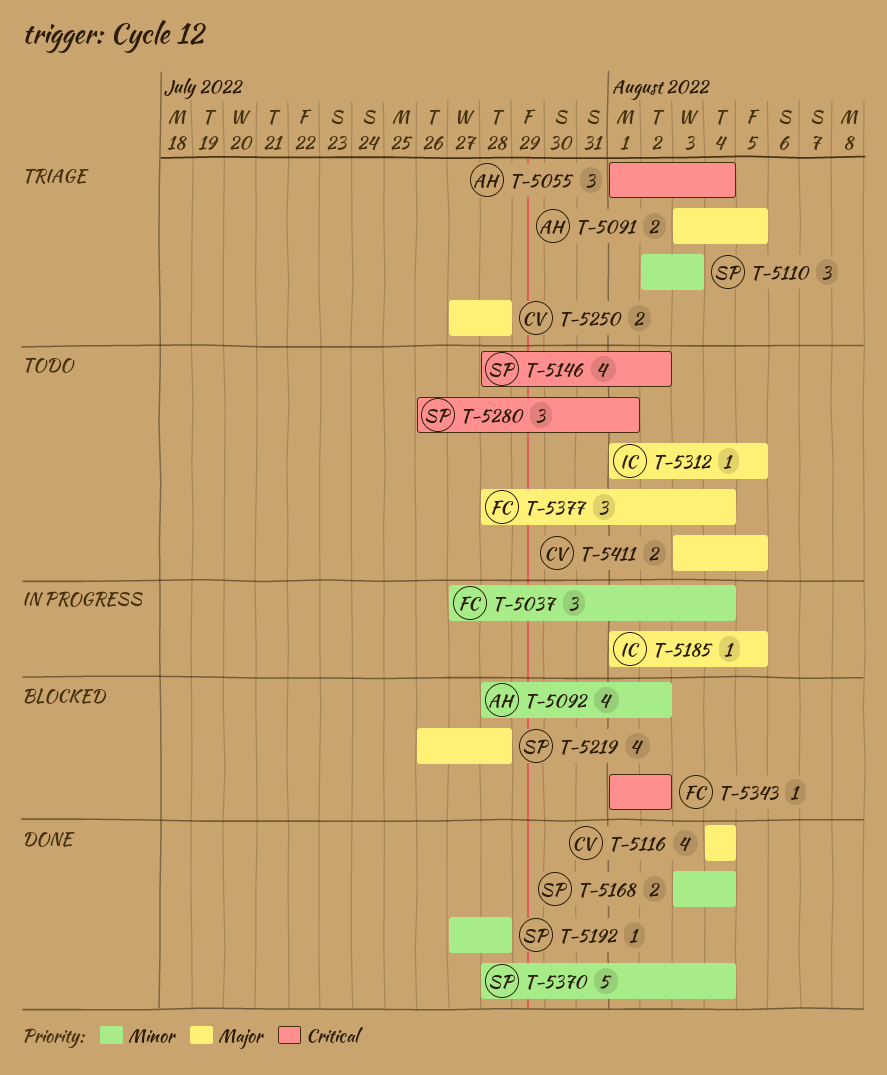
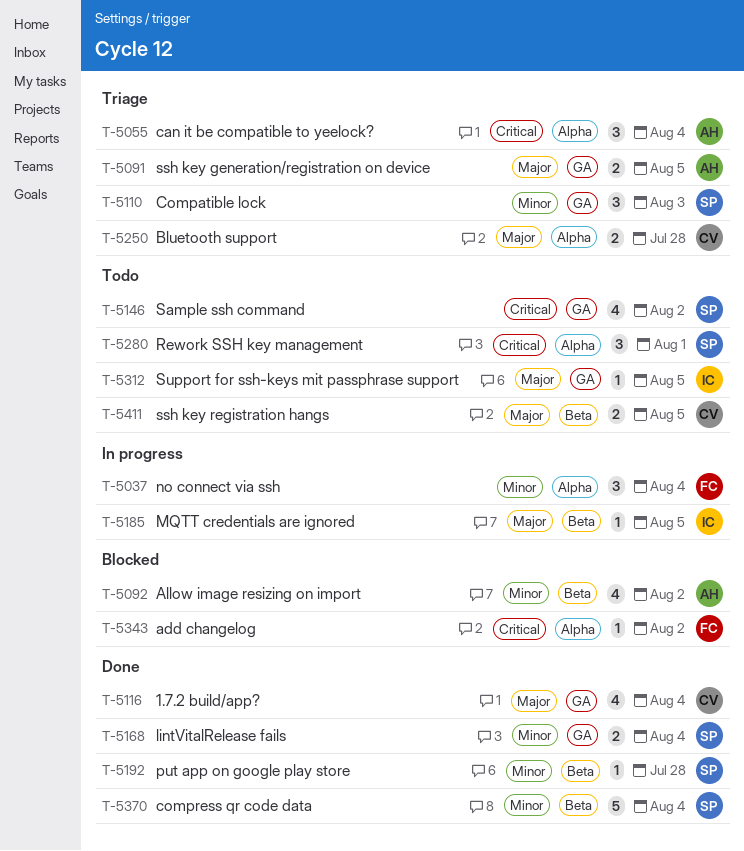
T-5219: present -> none
T-5377: present -> none

